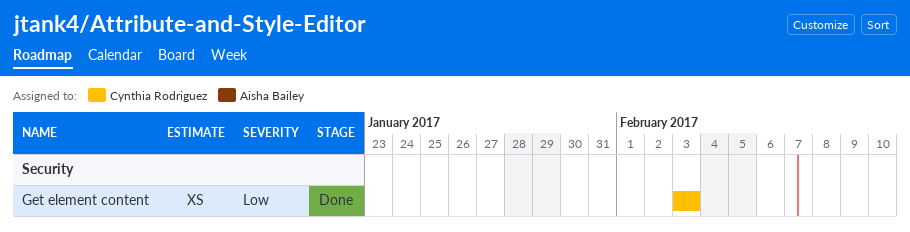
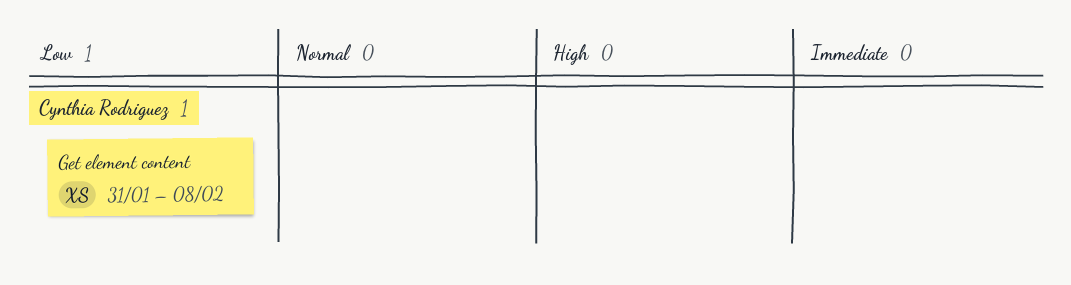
Get element content, start: Feb 3 -> Jan 31
Get element content, due: Feb 3 -> Feb 8

